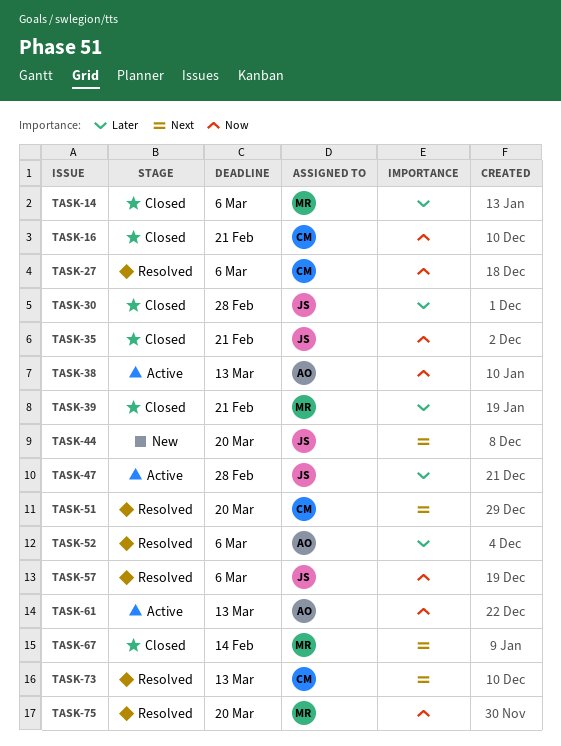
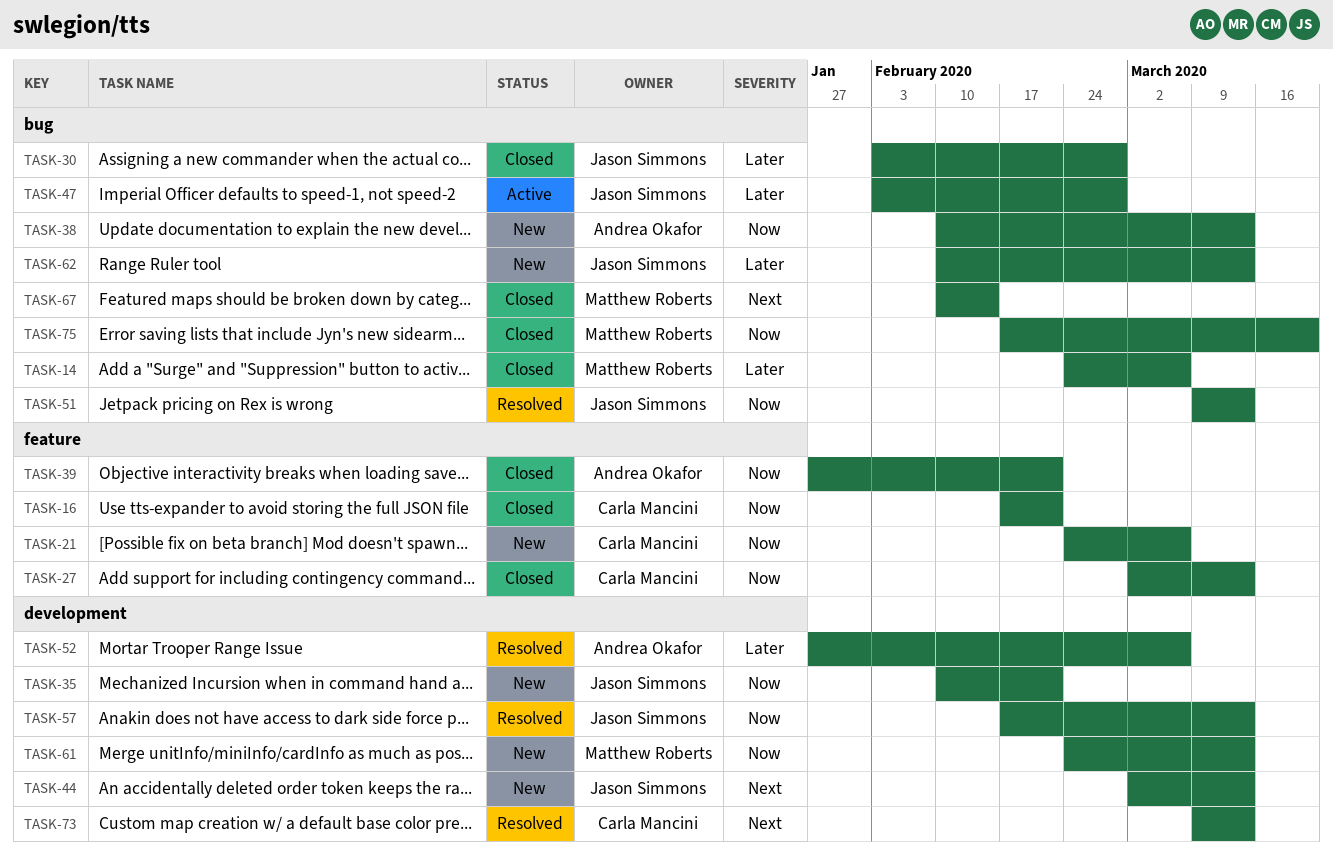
TASK-21: none -> present
TASK-27, status: Resolved -> Closed
TASK-27, due: Mar 6 -> Mar 13
TASK-35, status: Closed -> New
TASK-38, status: Active -> New
TASK-39, owner: Matthew Roberts -> Andrea Okafor
TASK-39, priority: Later -> Now
TASK-44, due: Mar 20 -> Mar 13
TASK-51, owner: Carla Mancini -> Jason Simmons
TASK-51, priority: Next -> Now
TASK-51, due: Mar 20 -> Mar 13
TASK-57, due: Mar 6 -> Mar 13
TASK-61, status: Active -> New
TASK-61, owner: Andrea Okafor -> Matthew Roberts
TASK-62: none -> present
TASK-75, status: Resolved -> Closed

